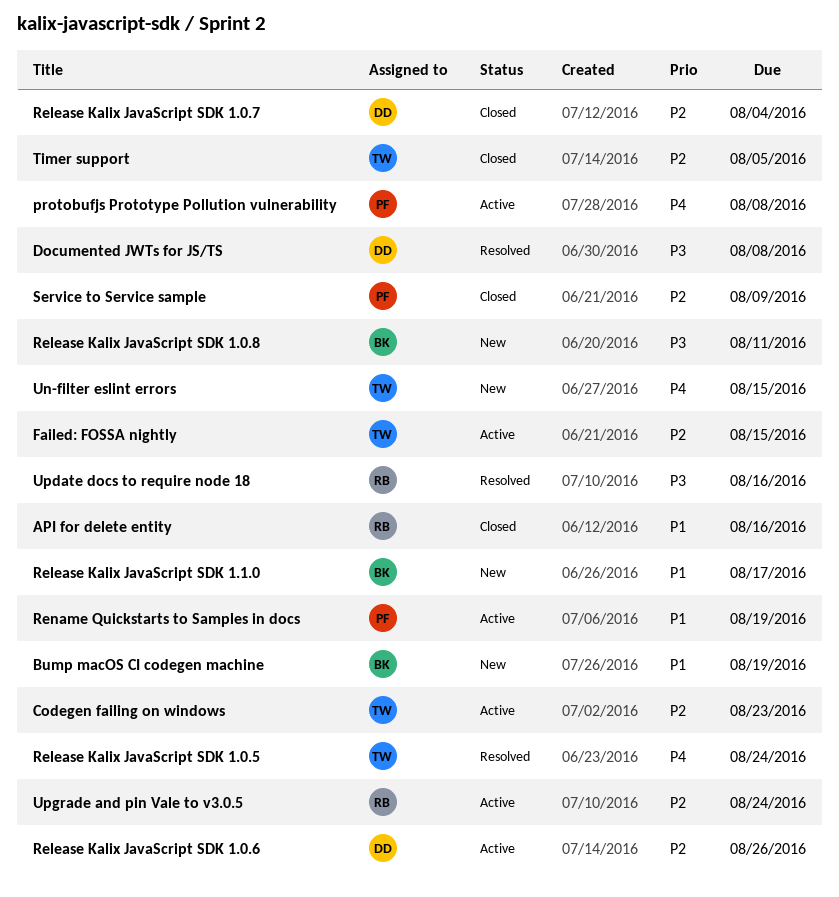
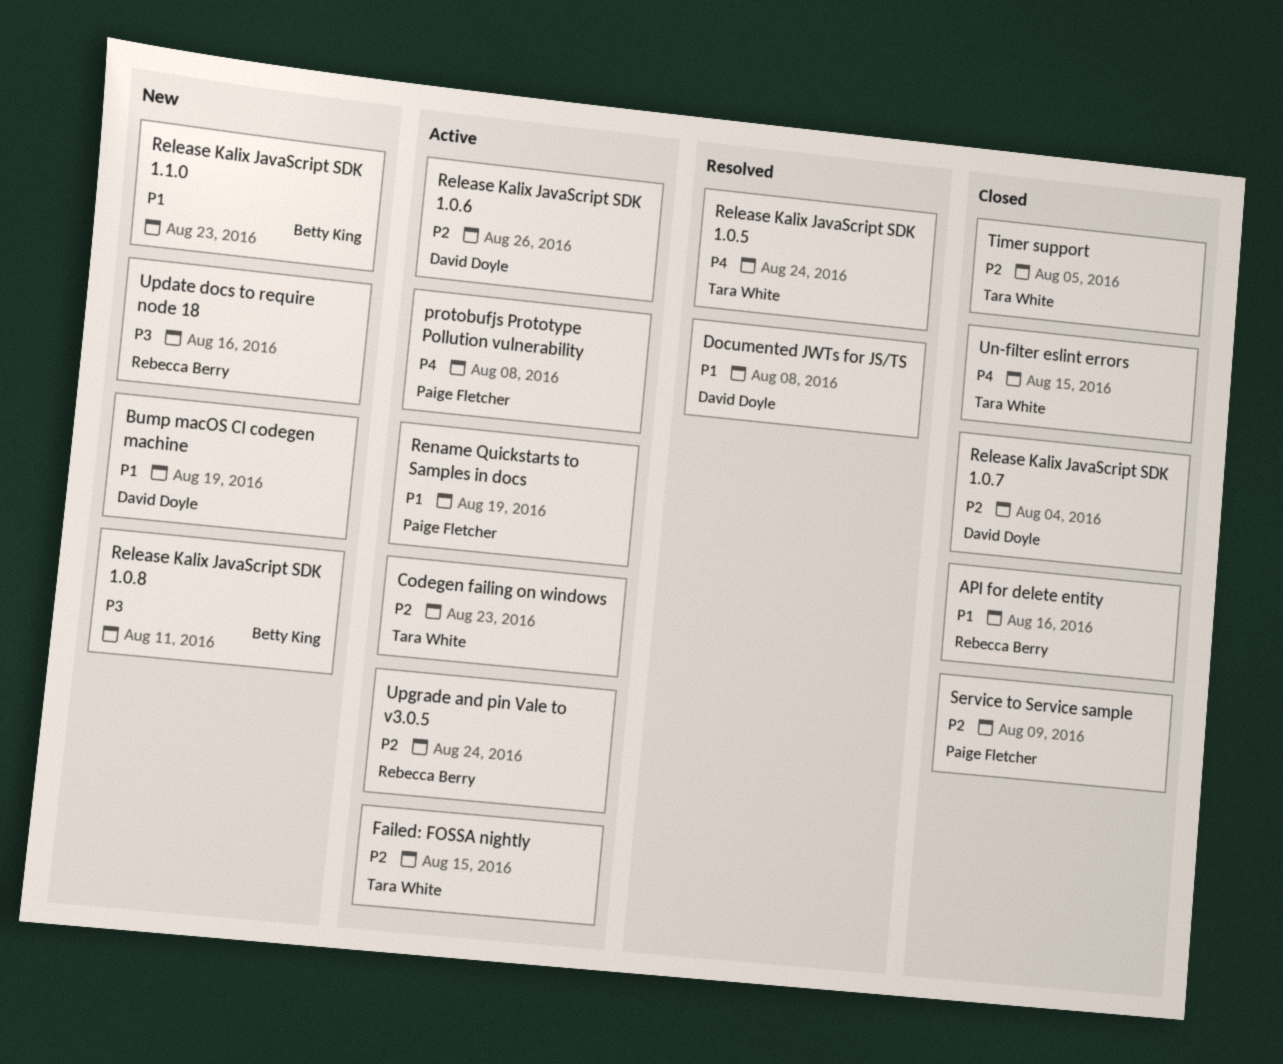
Bump macOS CI codegen machine, owner: Betty King -> David Doyle
Documented JWTs for JS/TS, priority: P3 -> P1
Release Kalix JavaScript SDK 1.1.0, due: Aug 17 -> Aug 23
Un-filter eslint errors, status: New -> Closed
Update docs to require node 18, status: Resolved -> New

